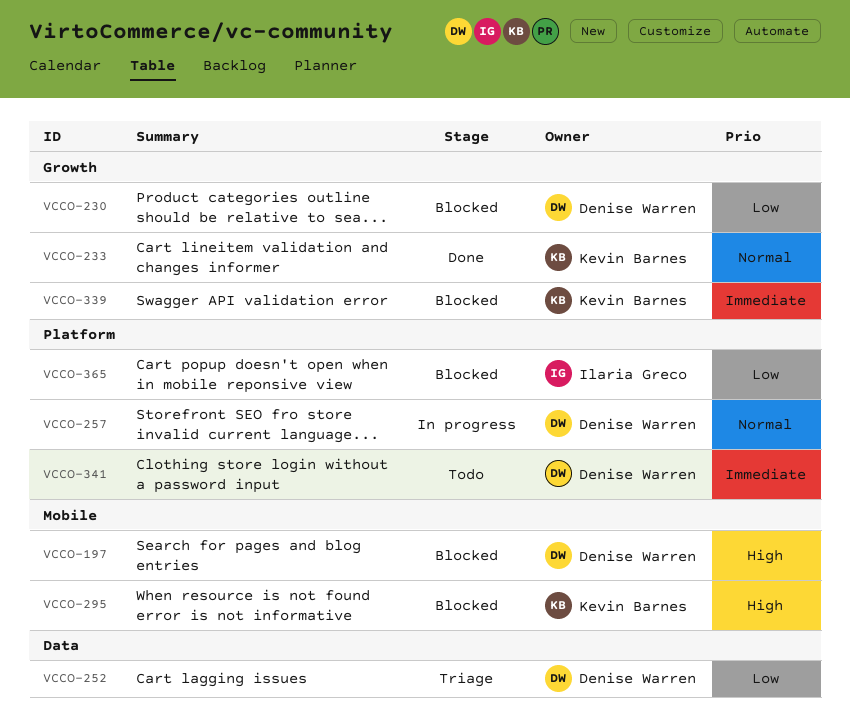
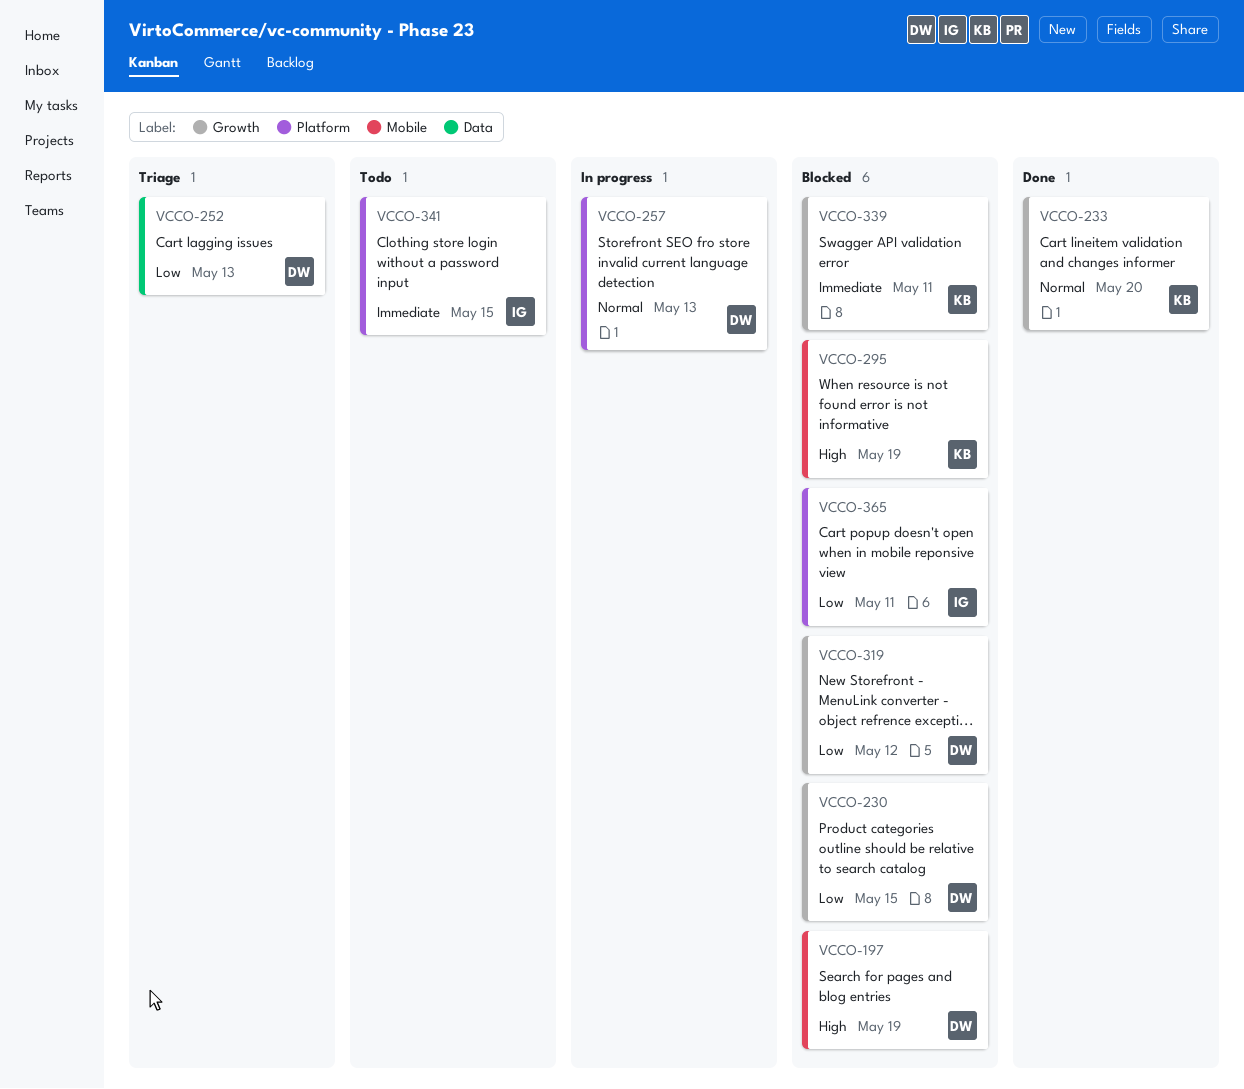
VCCO-319: none -> present
VCCO-341, owner: Denise Warren -> Ilaria Greco

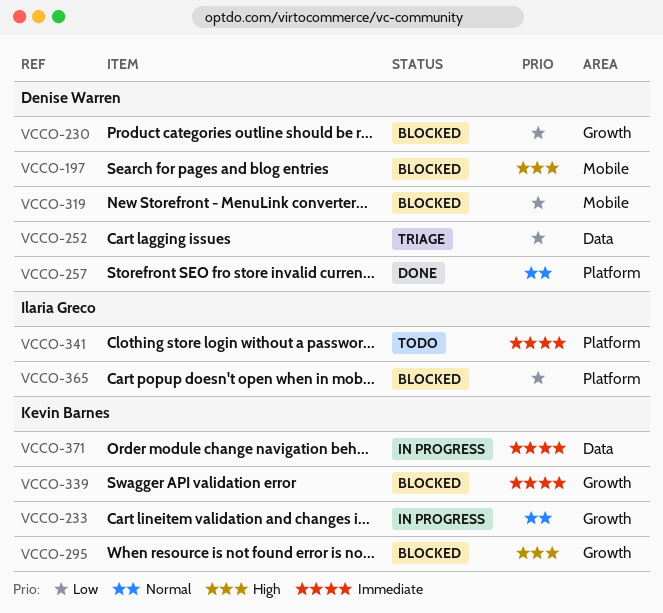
VCCO-233, status: Done -> In progress
VCCO-257, status: In progress -> Done
VCCO-295, label: Mobile -> Growth
VCCO-319, label: Growth -> Mobile
VCCO-371: none -> present

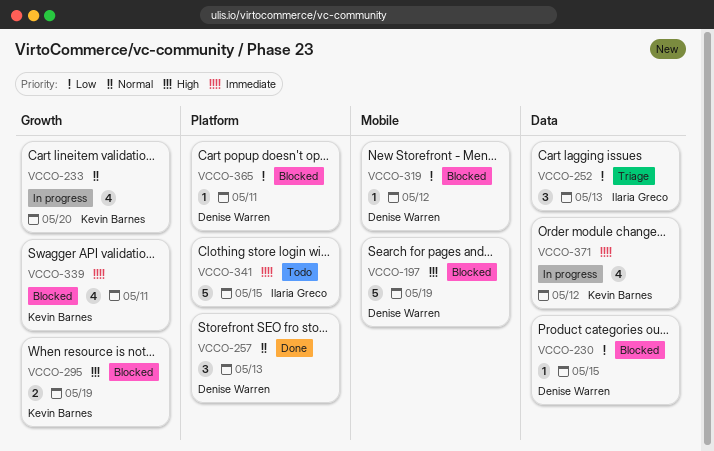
VCCO-230, label: Growth -> Data
VCCO-252, owner: Denise Warren -> Ilaria Greco
VCCO-365, owner: Ilaria Greco -> Denise Warren

